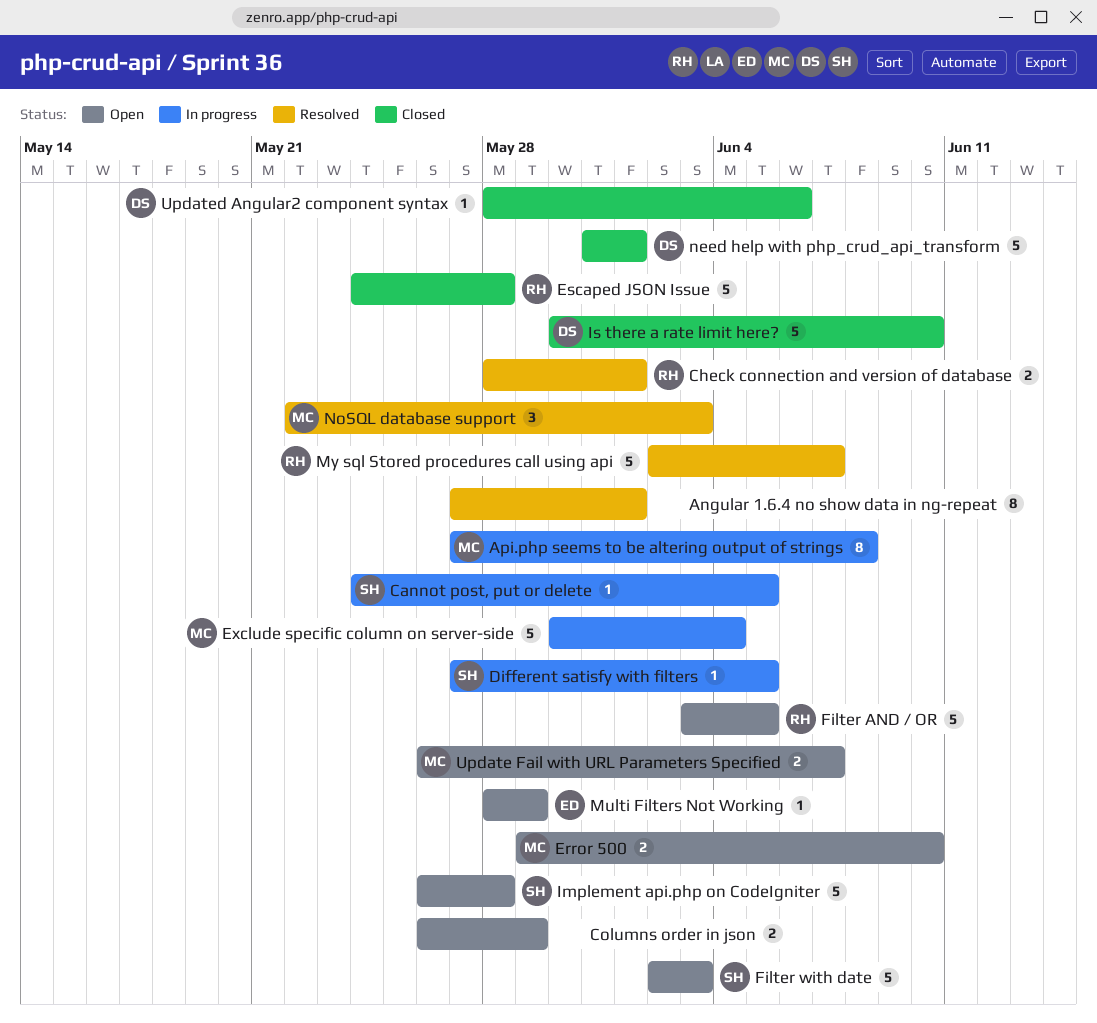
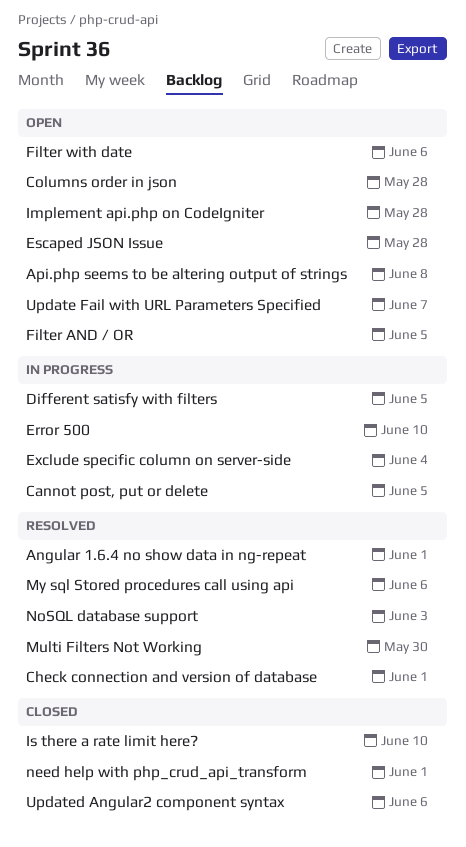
Api.php seems to be altering output of strings, status: In progress -> Open
Columns order in json, due: May 29 -> May 28
Error 500, status: Open -> In progress
Escaped JSON Issue, status: Closed -> Open
Filter with date, due: Jun 3 -> Jun 6
Multi Filters Not Working, status: Open -> Resolved
Multi Filters Not Working, due: May 29 -> May 30
My sql Stored procedures call using api, due: Jun 7 -> Jun 6

